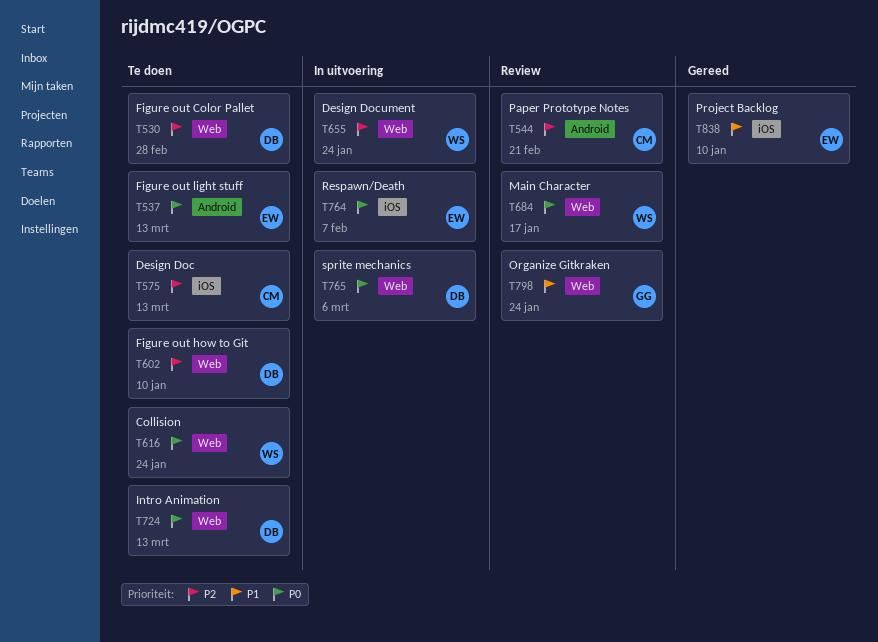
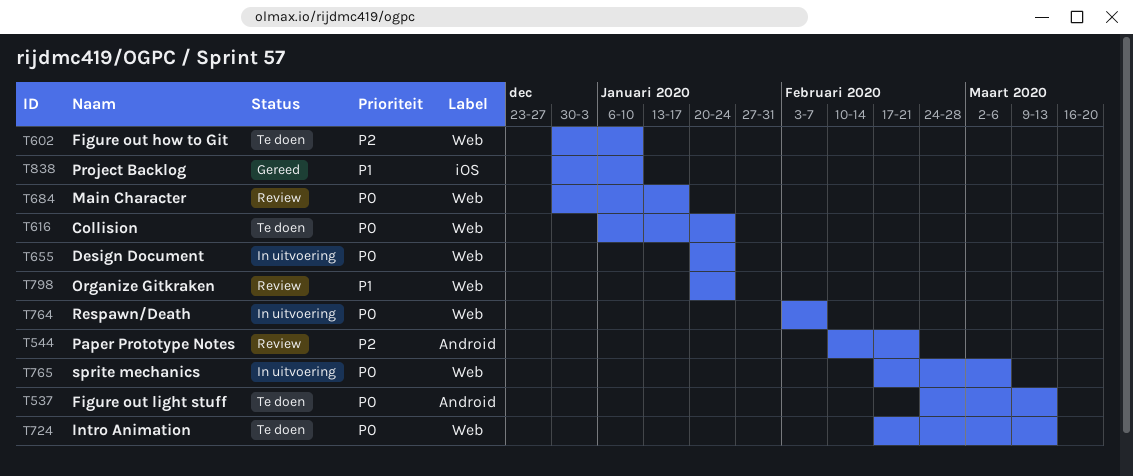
T530: present -> none
T575: present -> none
T655, priority: P2 -> P0
T764, label: iOS -> Web

